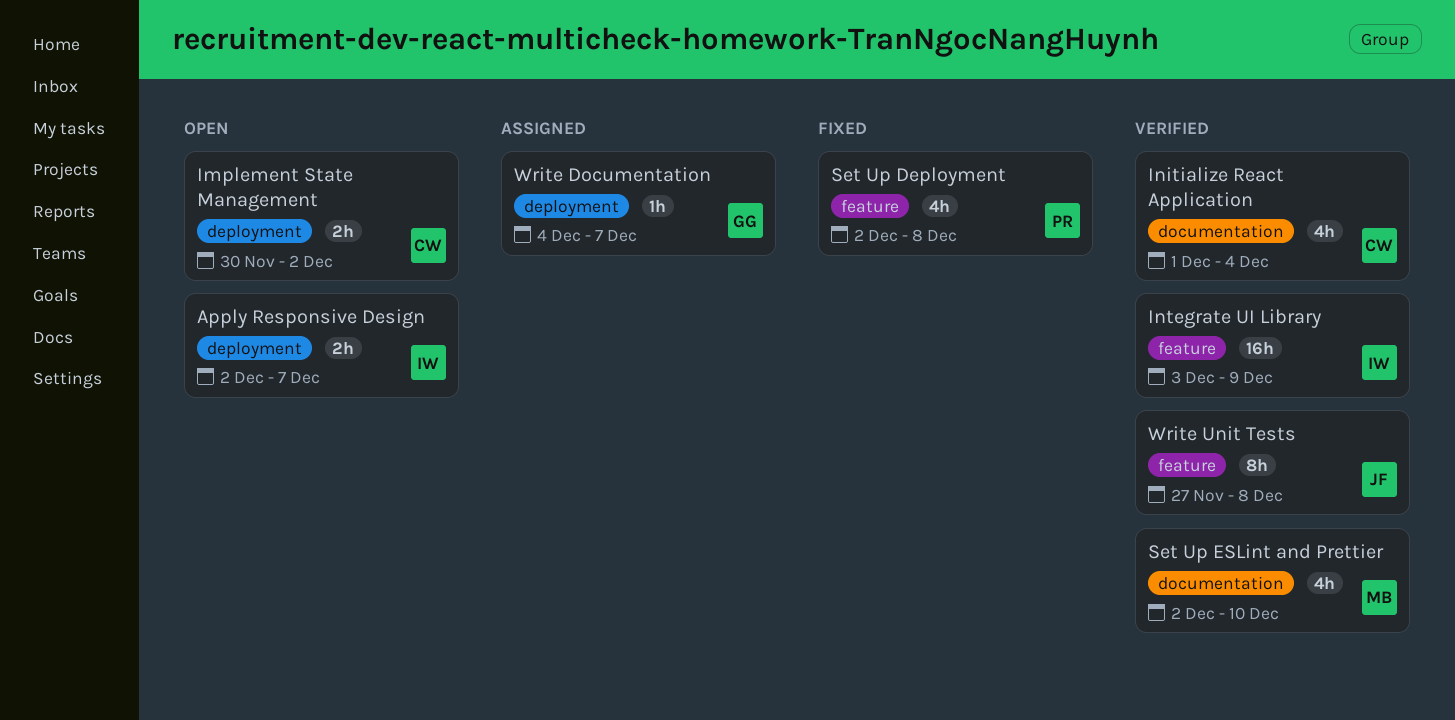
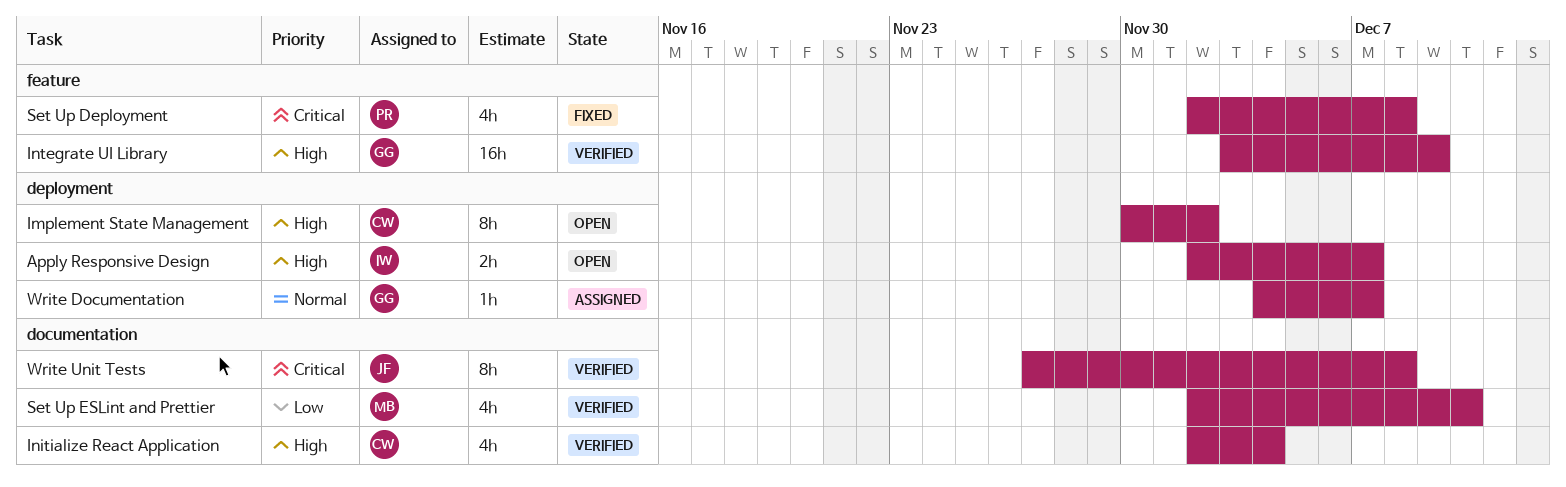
Implement State Management, estimate: 2h -> 8h
Initialize React Application, start: Dec 1 -> Dec 2
Integrate UI Library, owner: IW -> GG
Write Unit Tests, label: feature -> documentation

